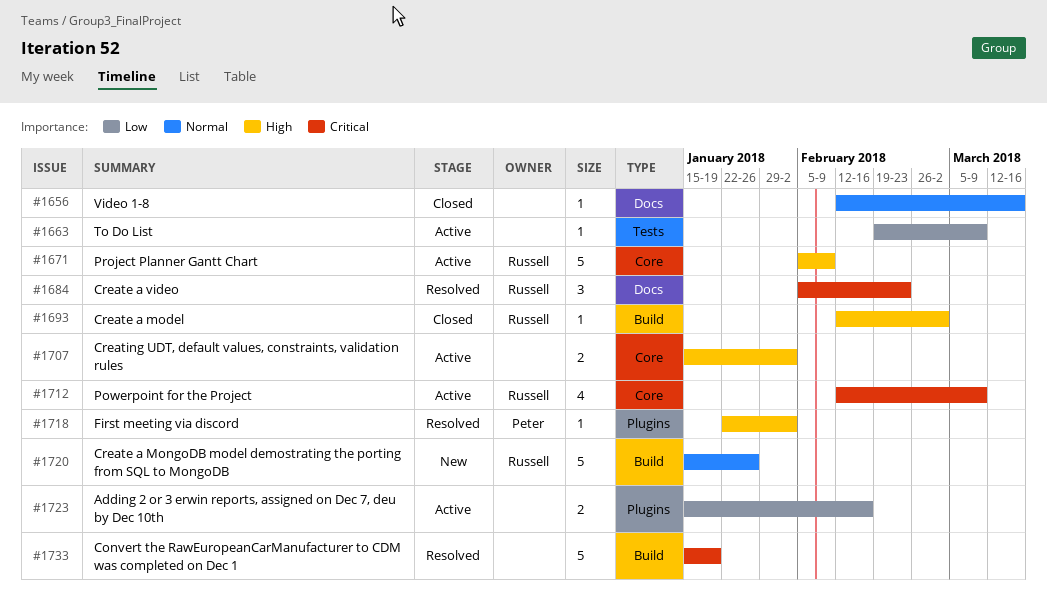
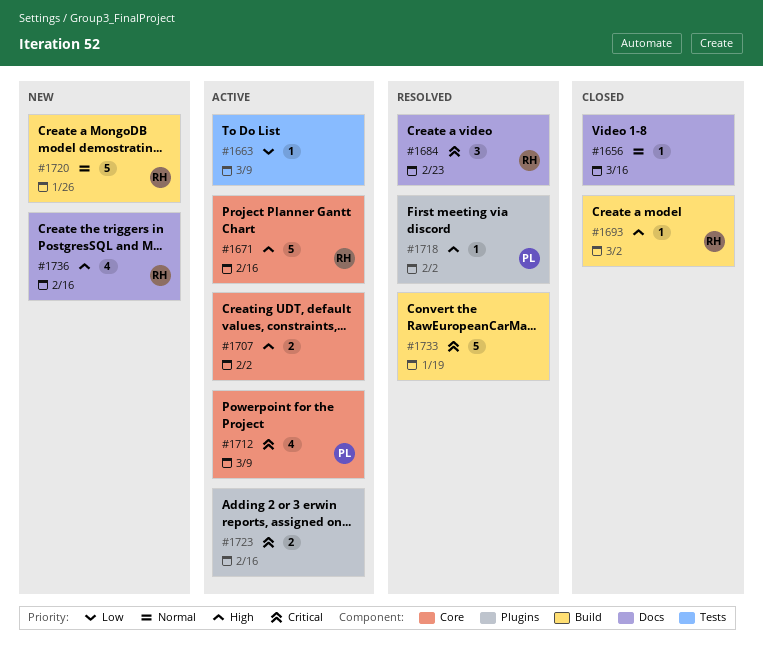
#1671, due: Feb 9 -> Feb 16
#1712, owner: Russell -> Peter
#1723, priority: Low -> Critical
#1736: none -> present

